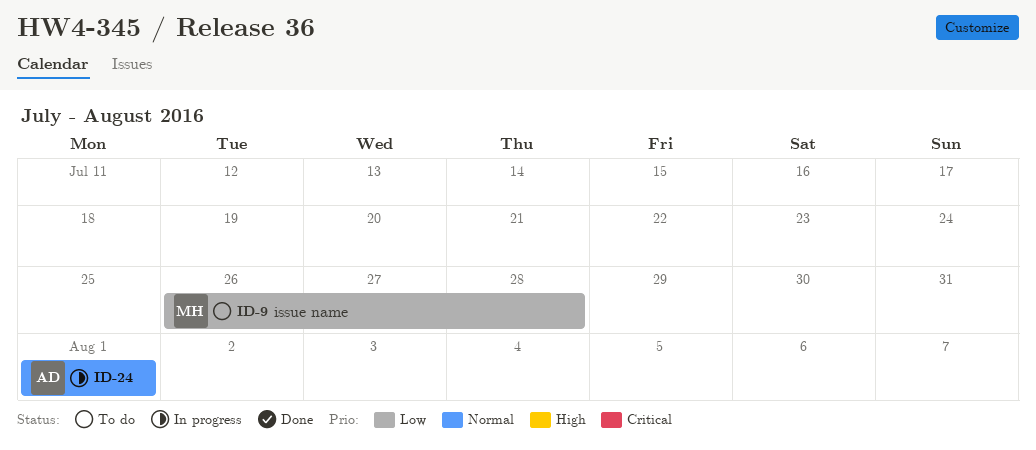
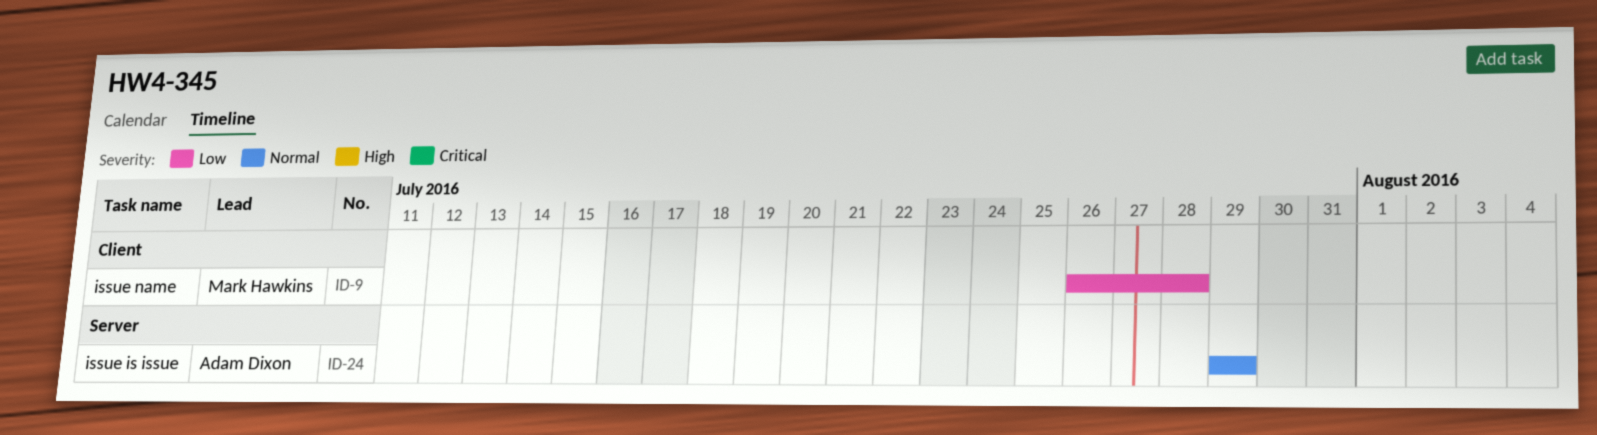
ID-24, start: Aug 1 -> Jul 29
ID-24, due: Aug 1 -> Jul 29

